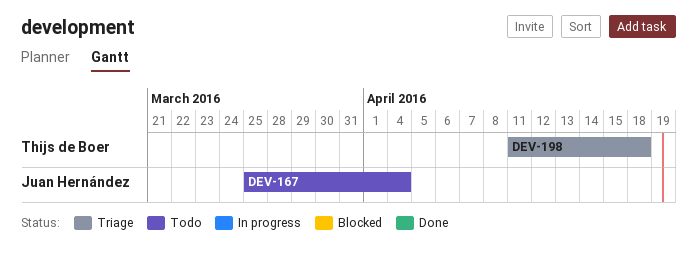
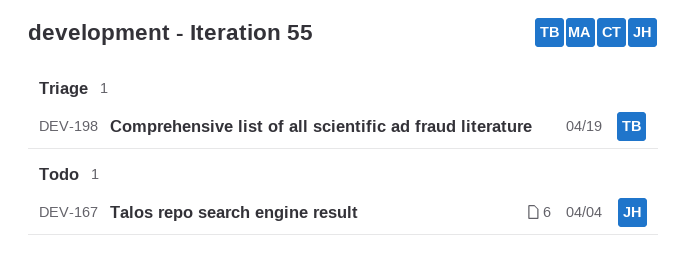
DEV-198, due: Apr 18 -> Apr 19

